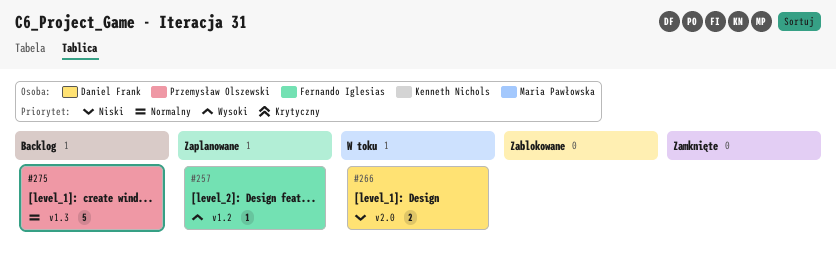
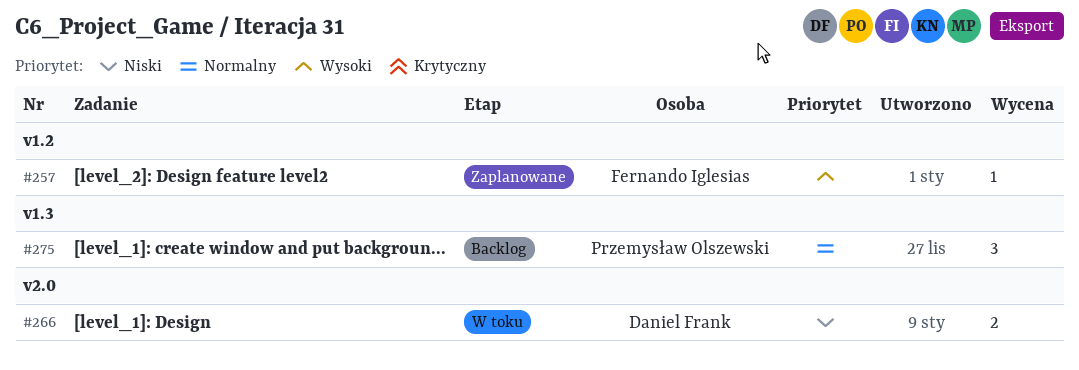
#275, estimate: 5 -> 3

